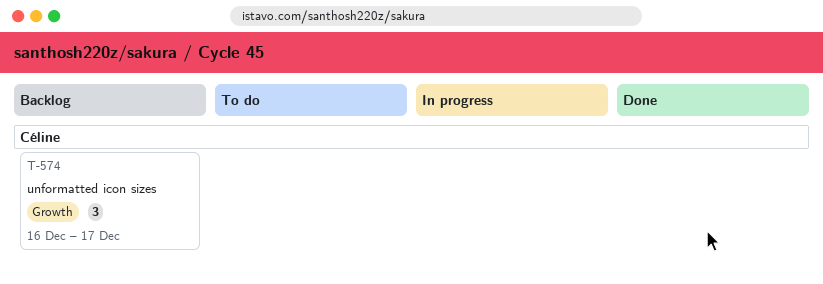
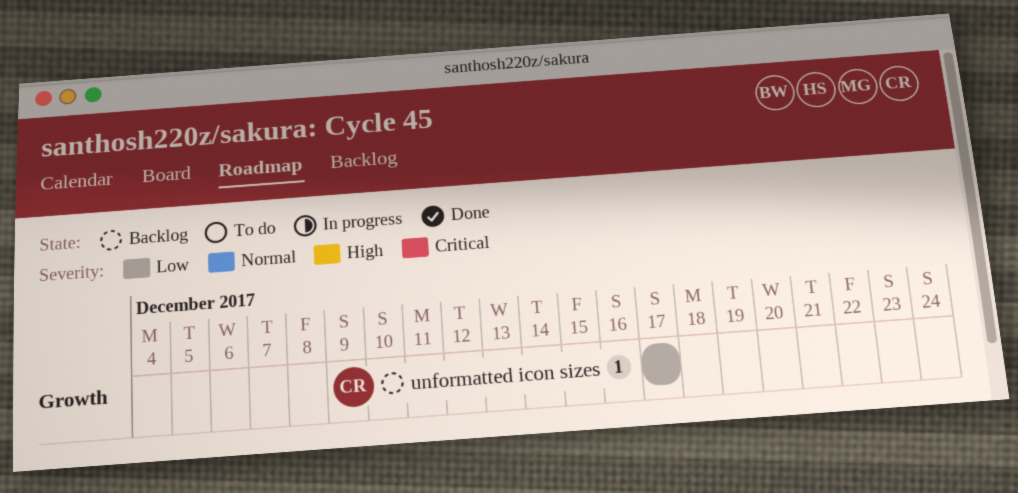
unformatted icon sizes, estimate: 3 -> 1
unformatted icon sizes, start: Dec 16 -> Dec 17

